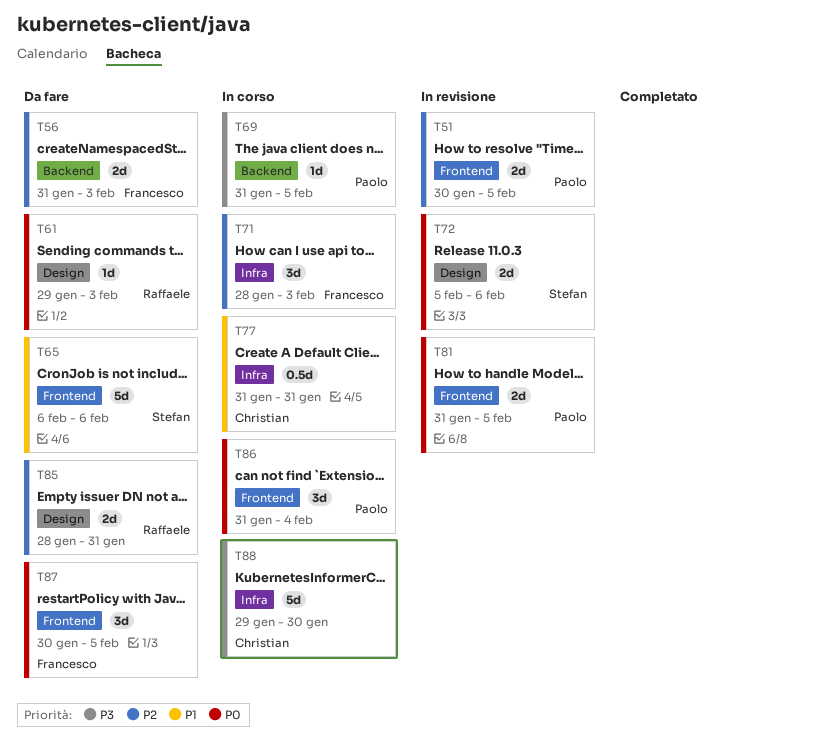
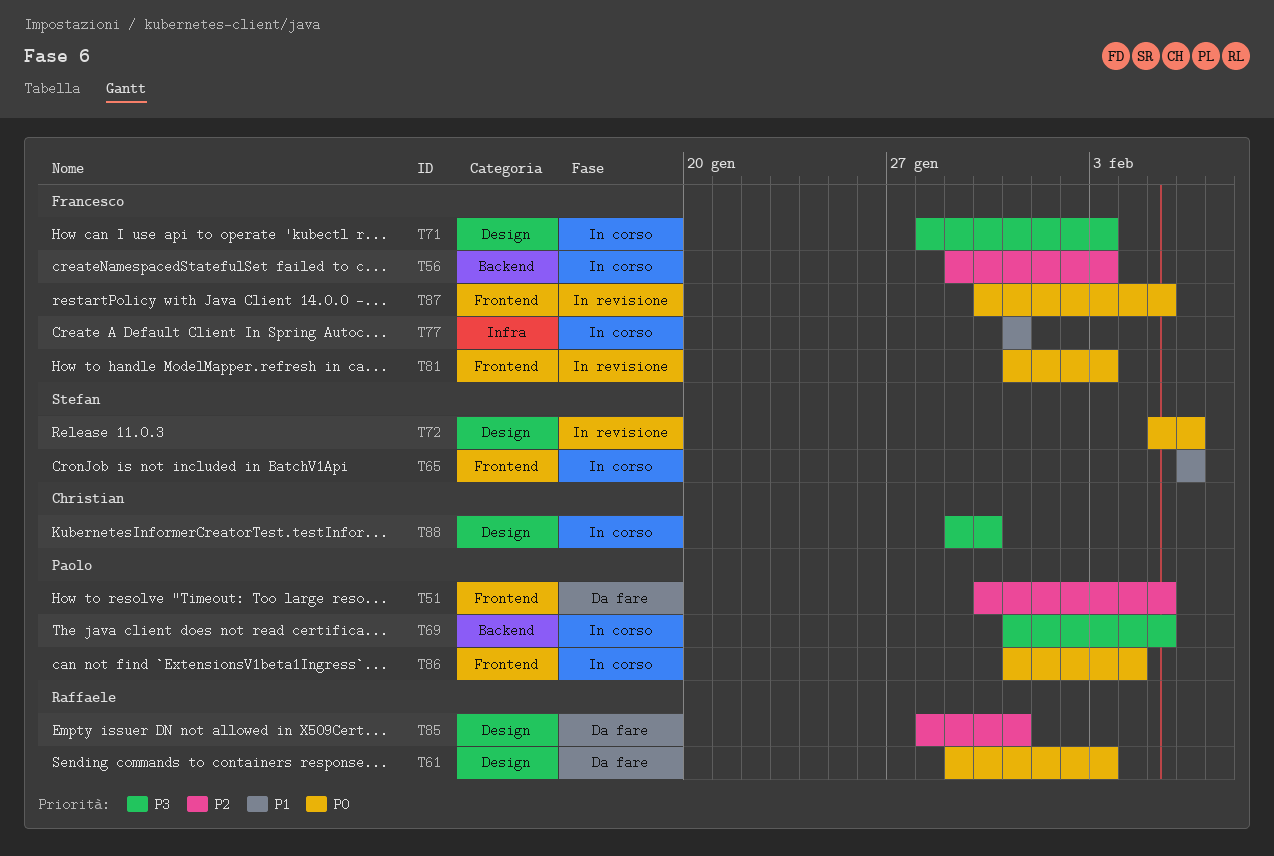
T51, status: In revisione -> Da fare
T56, status: Da fare -> In corso
T56, start: Jan 31 -> Jan 29
T65, status: Da fare -> In corso
T71, priority: P2 -> P3
T71, label: Infra -> Design
T77, owner: Christian -> Francesco
T81, owner: Paolo -> Francesco
T81, due: Feb 5 -> Feb 3
T87, status: Da fare -> In revisione
T88, label: Infra -> Design

